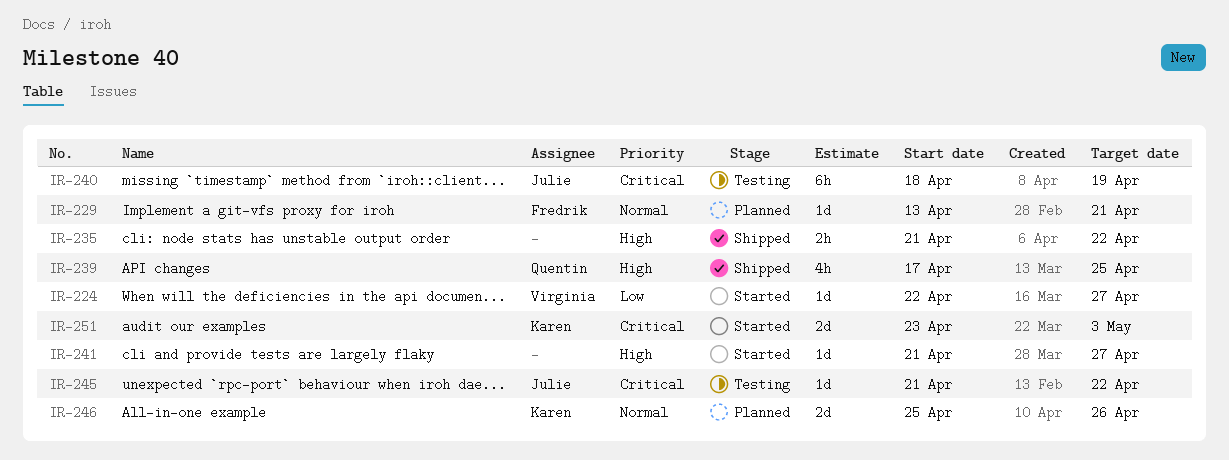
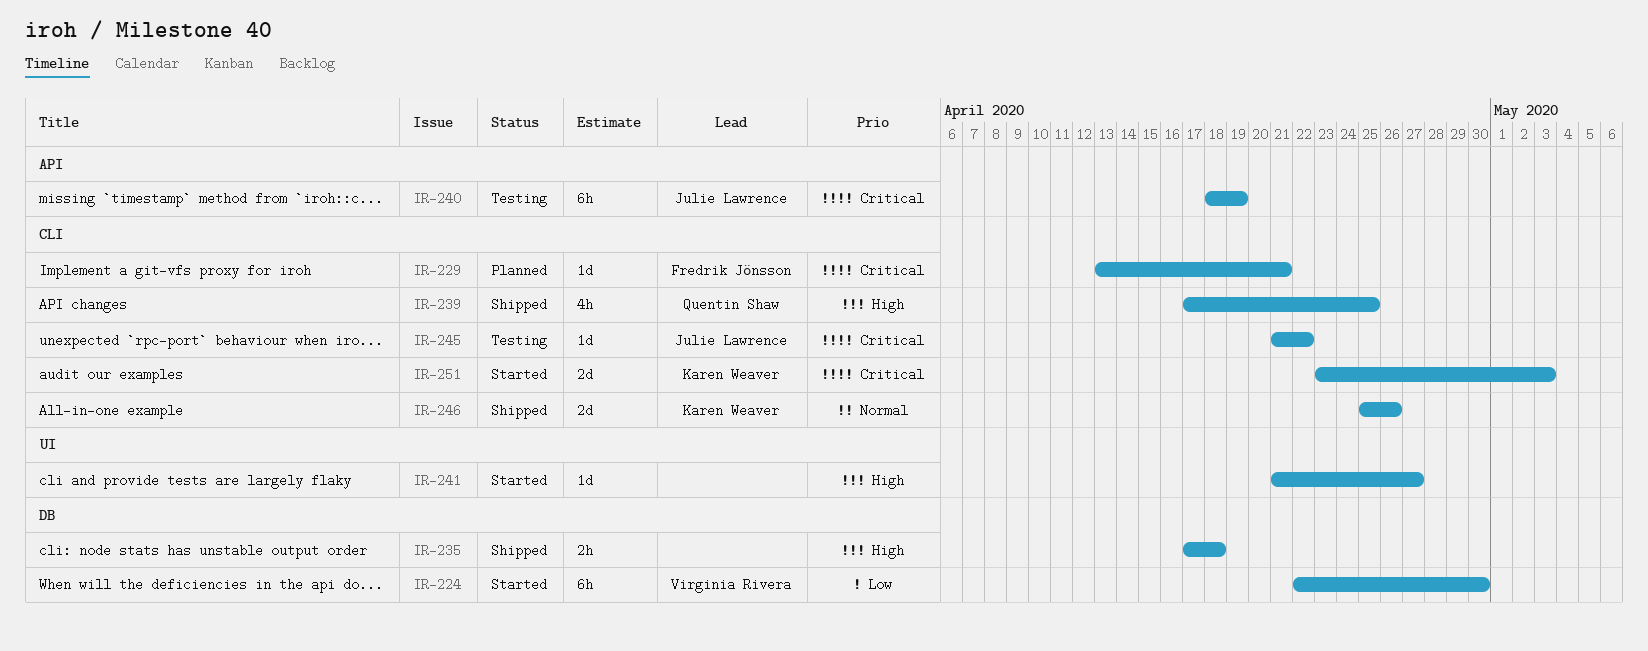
IR-224, estimate: 1d -> 6h
IR-224, due: Apr 27 -> Apr 30
IR-229, priority: Normal -> Critical
IR-235, start: Apr 21 -> Apr 17
IR-235, due: Apr 22 -> Apr 18
IR-246, status: Planned -> Shipped

